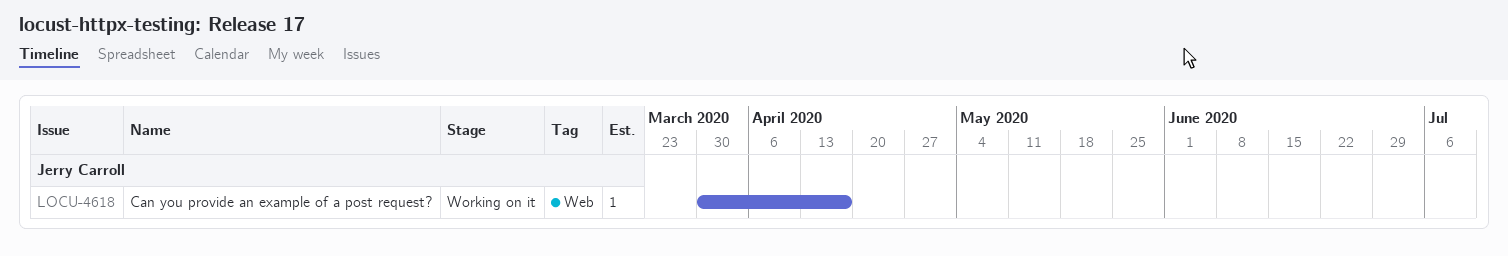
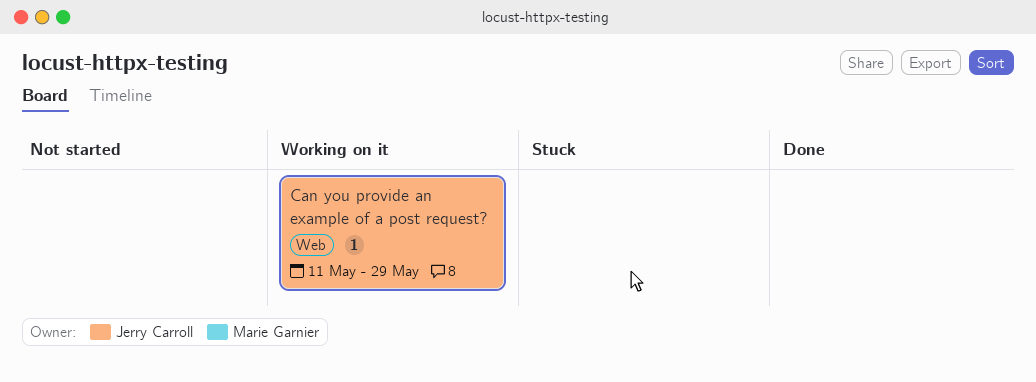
Can you provide an example of a post request?, start: Mar 30 -> May 11
Can you provide an example of a post request?, due: Apr 17 -> May 29

